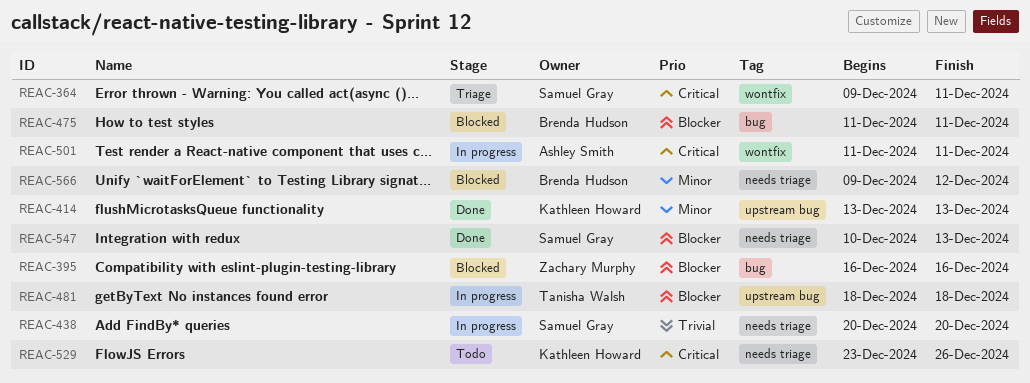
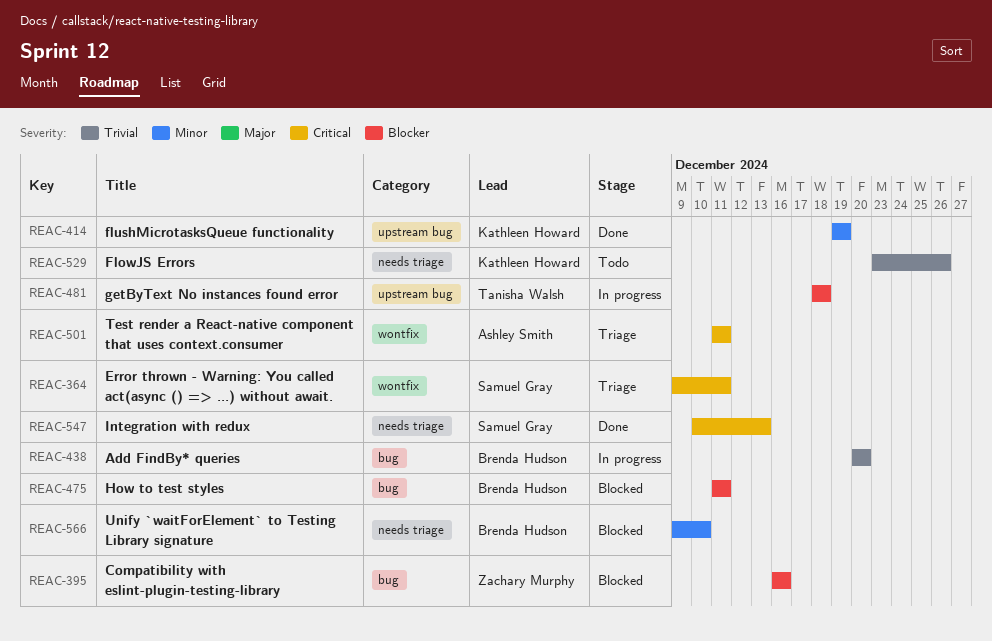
REAC-414, start: Dec 13 -> Dec 19
REAC-414, due: Dec 13 -> Dec 19
REAC-438, owner: Samuel Gray -> Brenda Hudson
REAC-438, label: needs triage -> bug
REAC-501, status: In progress -> Triage
REAC-529, priority: Critical -> Trivial
REAC-547, priority: Blocker -> Critical
REAC-566, due: Dec 12 -> Dec 10

